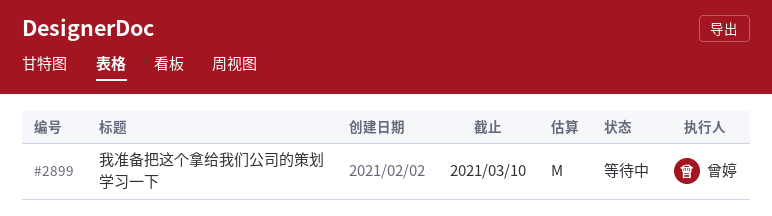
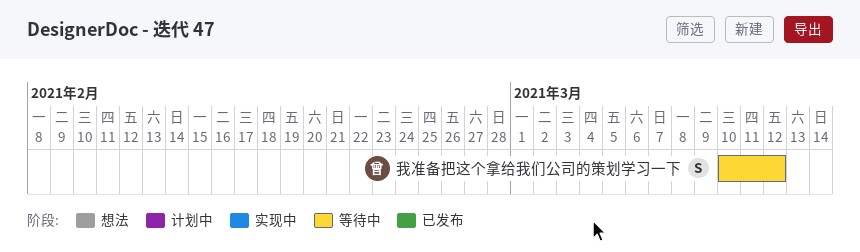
我准备把这个拿给我们公司的策划学习一下, estimate: M -> S
我准备把这个拿给我们公司的策划学习一下, due: Mar 10 -> Mar 12

